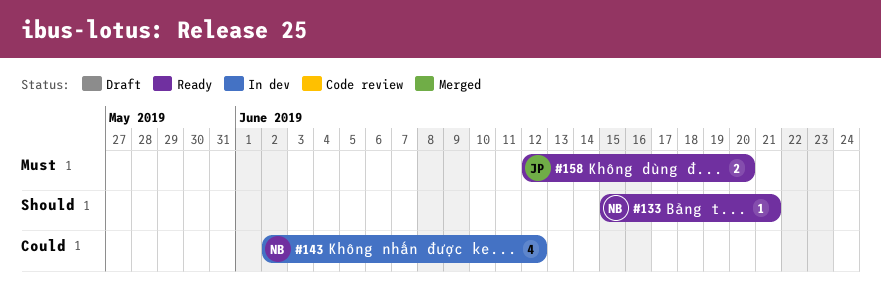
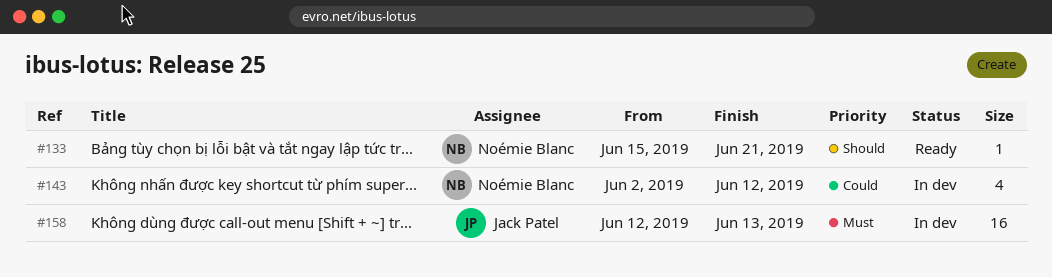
#158, status: Ready -> In dev
#158, estimate: 2 -> 16
#158, due: Jun 20 -> Jun 13

